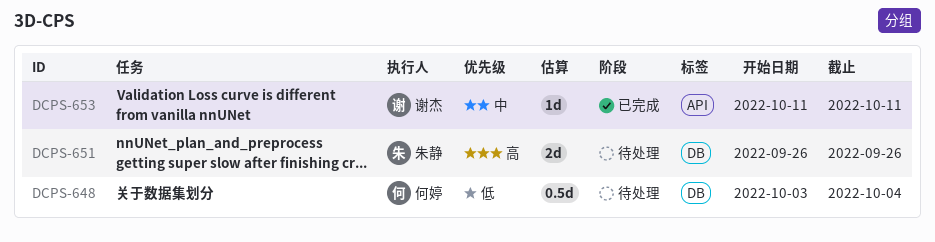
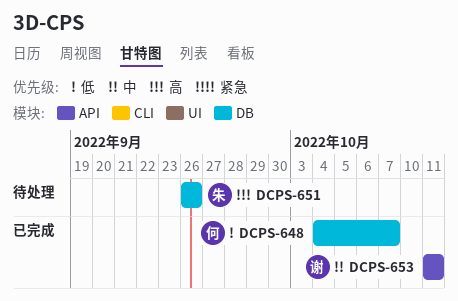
DCPS-648, status: 待处理 -> 已完成
DCPS-648, start: Oct 3 -> Oct 4
DCPS-648, due: Oct 4 -> Oct 7

